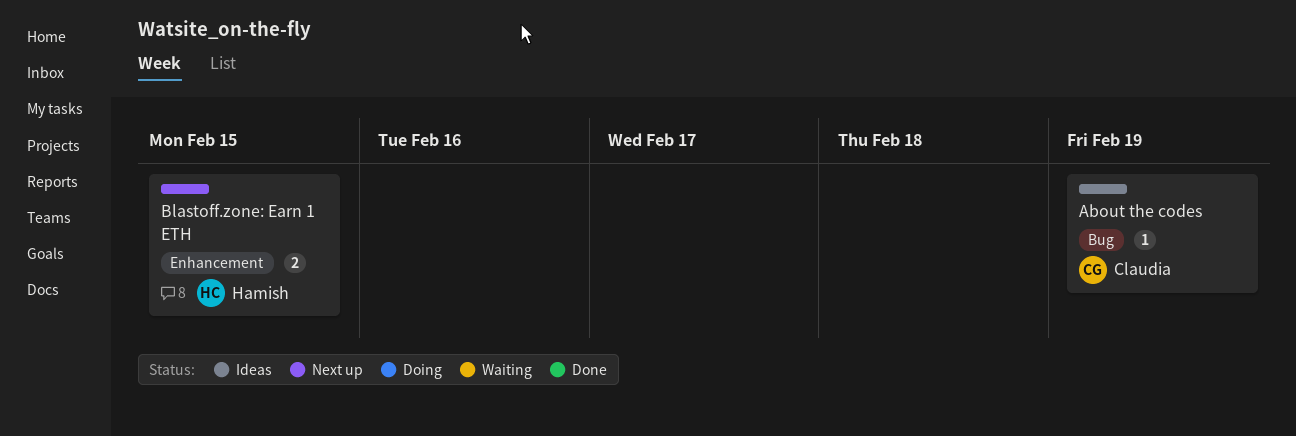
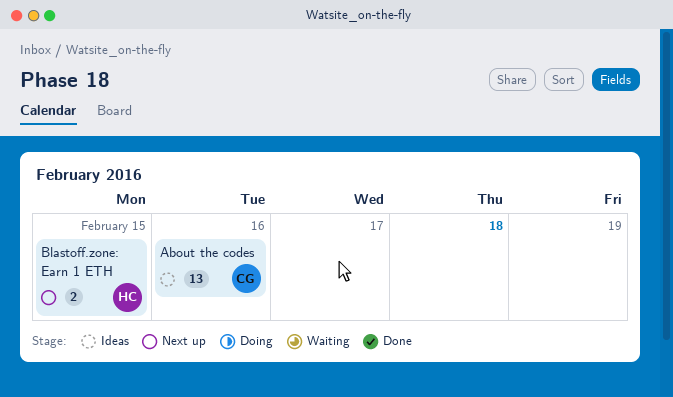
About the codes, estimate: 1 -> 13
About the codes, due: Feb 19 -> Feb 16

